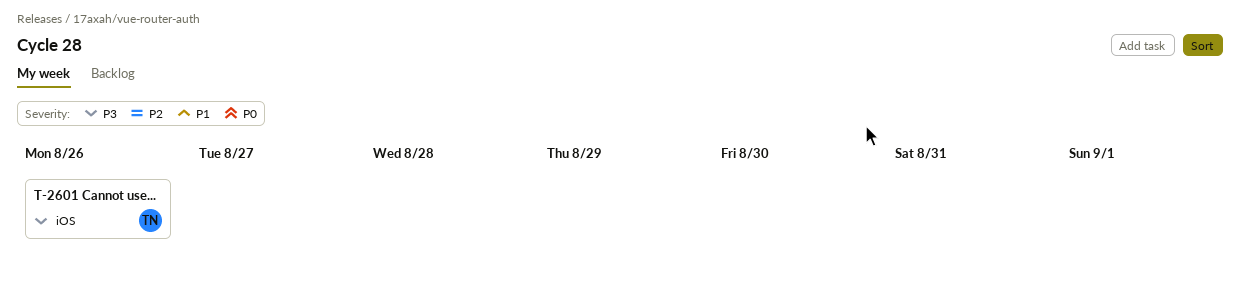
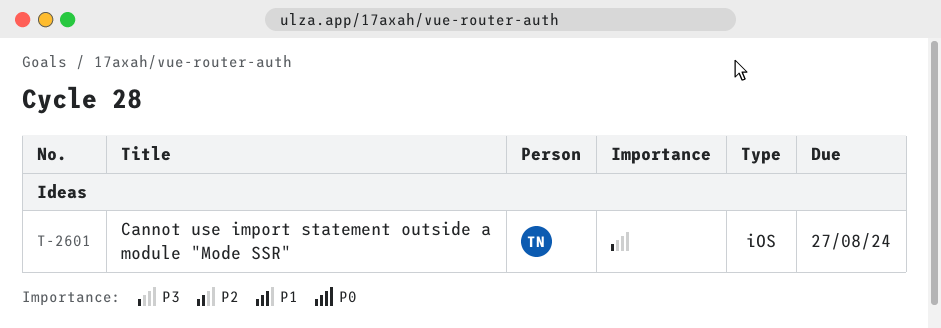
T-2601, due: Aug 26 -> Aug 27

